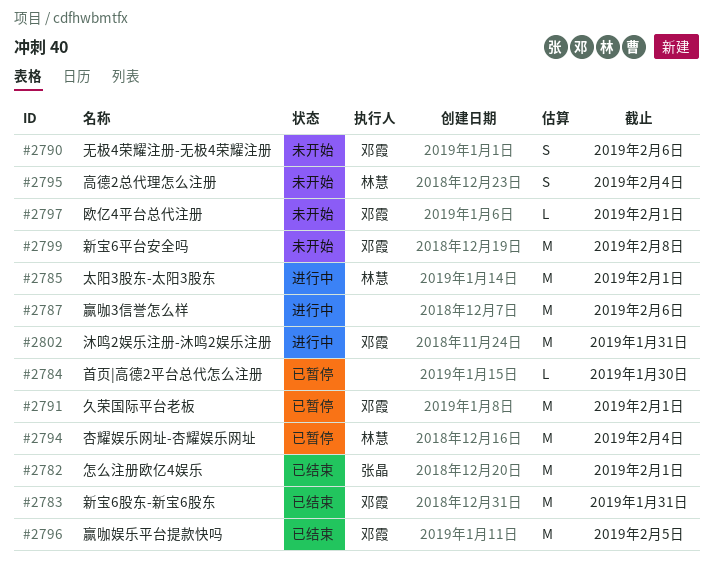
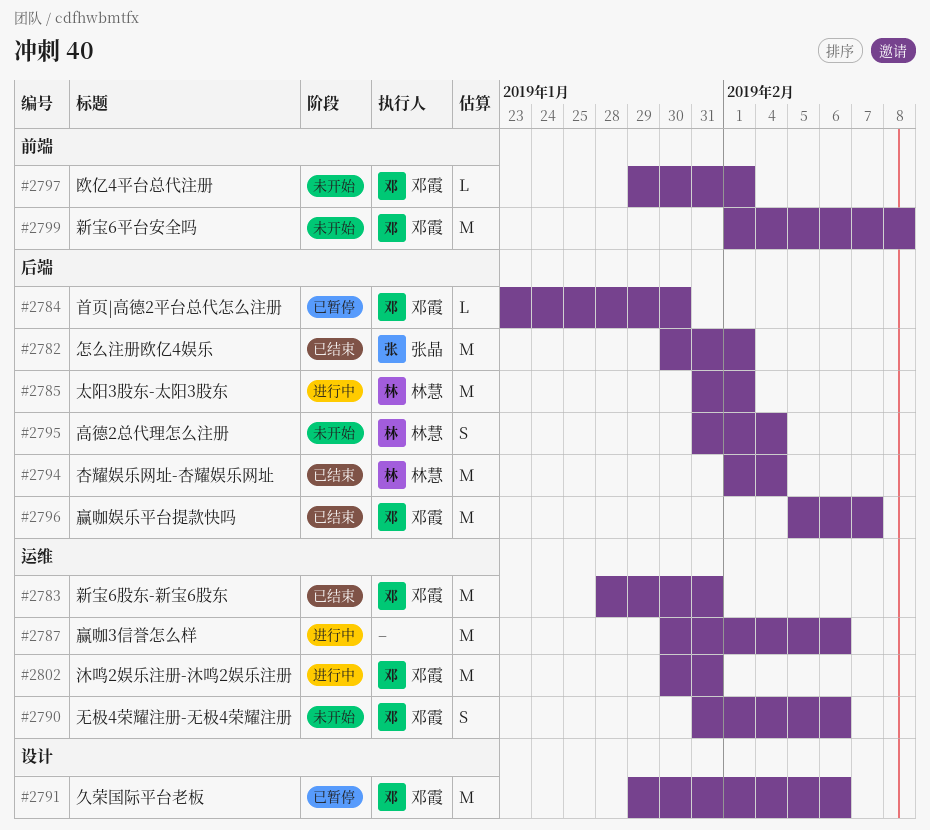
#2784, owner: none -> 邓霞
#2791, due: Feb 1 -> Feb 6
#2794, status: 已暂停 -> 已结束
#2796, due: Feb 5 -> Feb 7

